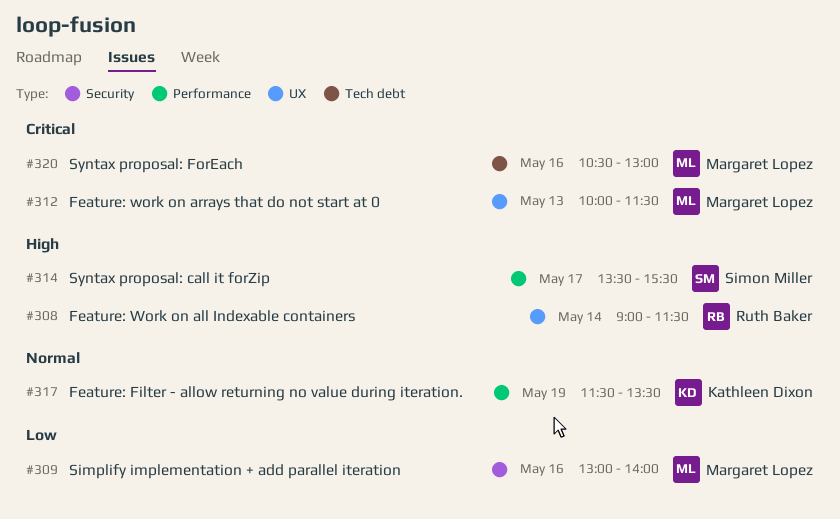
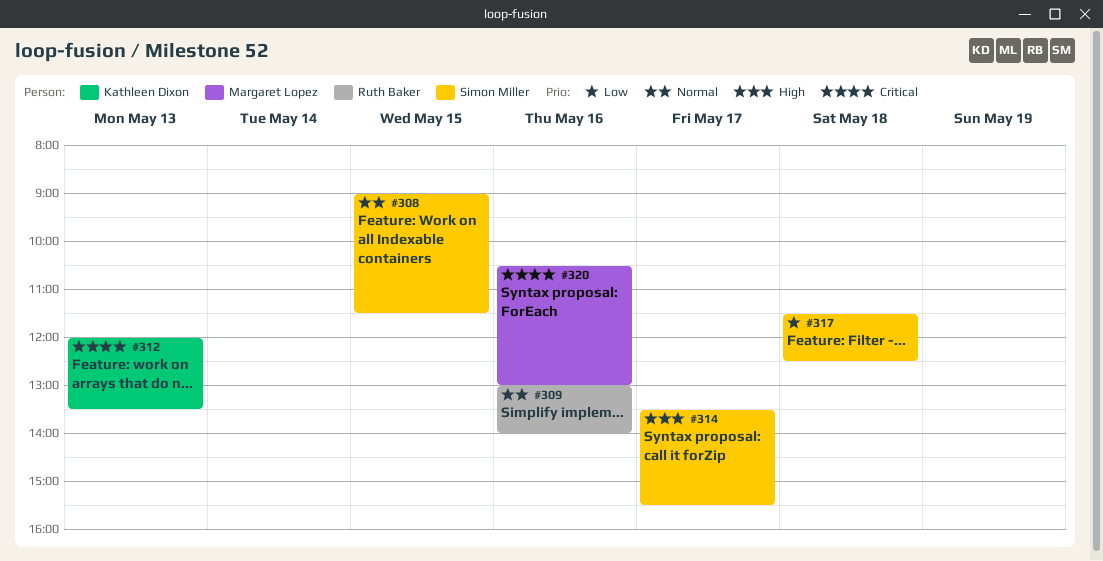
#308, owner: Ruth Baker -> Simon Miller
#308, priority: High -> Normal
#308, day: May 14 -> May 15
#309, owner: Margaret Lopez -> Ruth Baker
#309, priority: Low -> Normal
#312, owner: Margaret Lopez -> Kathleen Dixon
#312, begins: 10:00 -> 12:00
#312, ends: 11:30 -> 13:30
#317, owner: Kathleen Dixon -> Simon Miller
#317, priority: Normal -> Low
#317, day: May 19 -> May 18
#317, ends: 13:30 -> 12:30

